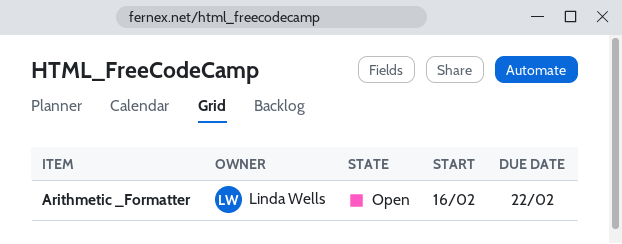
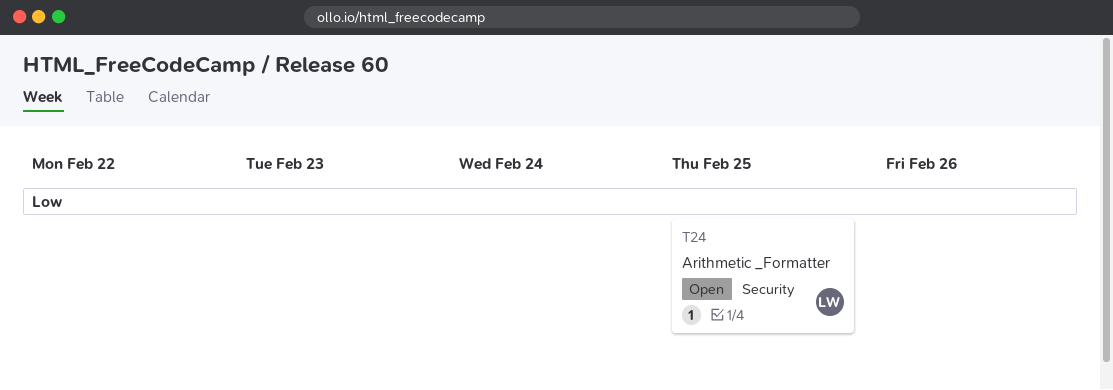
Arithmetic _Formatter, due: Feb 22 -> Feb 25

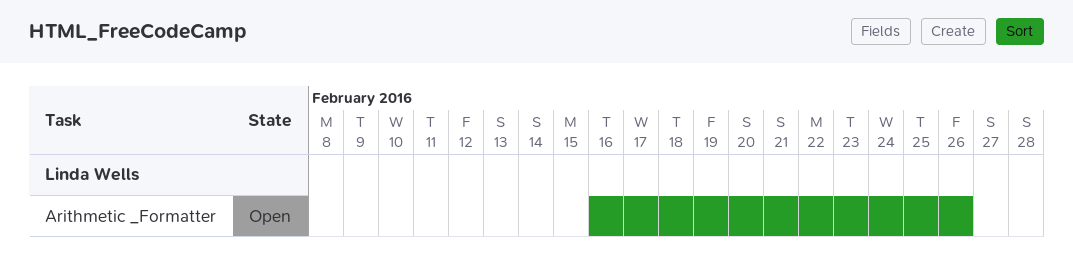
Arithmetic _Formatter, due: Feb 25 -> Feb 26

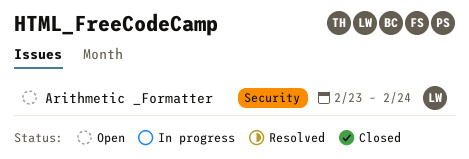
Arithmetic _Formatter, start: Feb 16 -> Feb 23
Arithmetic _Formatter, due: Feb 26 -> Feb 24

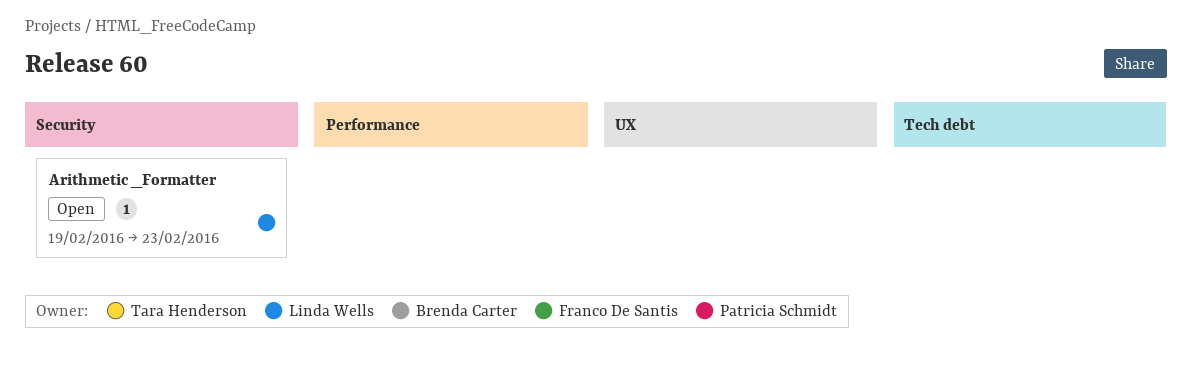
Arithmetic _Formatter, start: Feb 23 -> Feb 19
Arithmetic _Formatter, due: Feb 24 -> Feb 23

